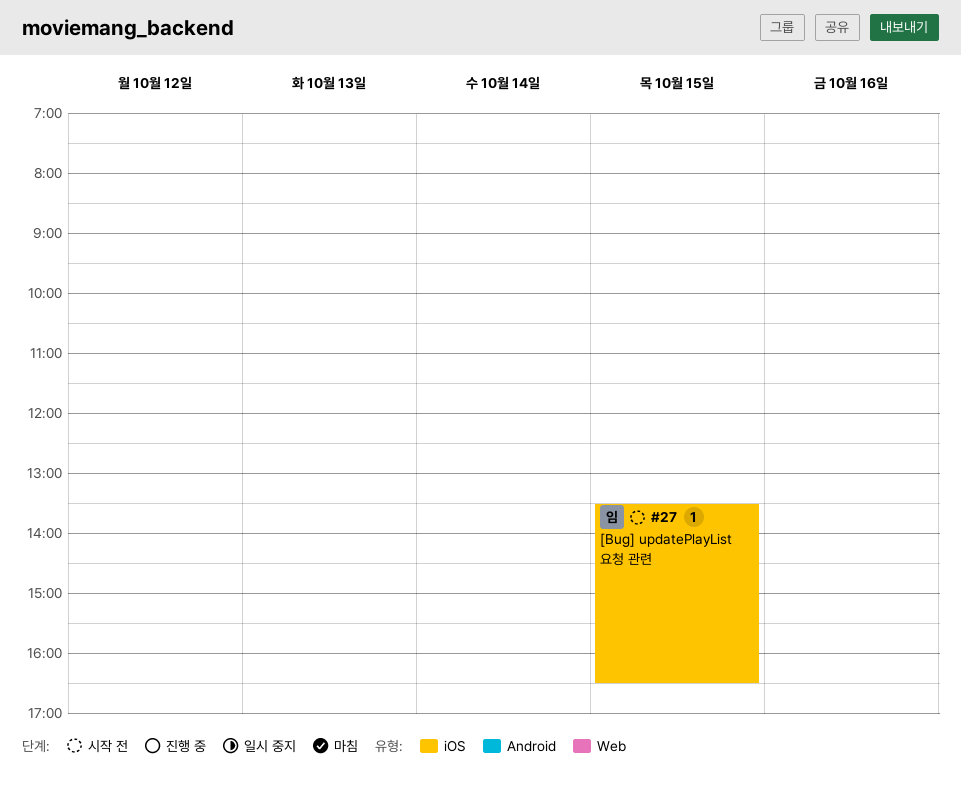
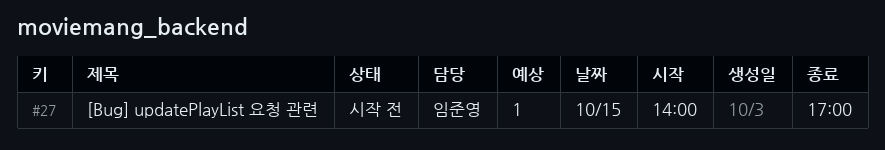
#27, begins: 13:30 -> 14:00
#27, ends: 16:30 -> 17:00

